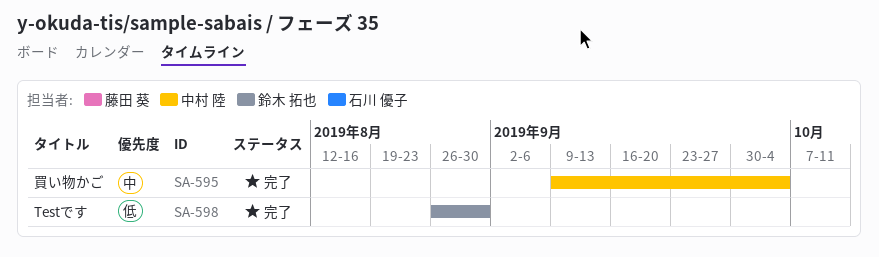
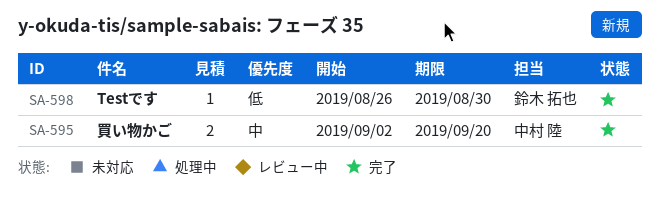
SA-595, start: Sep 9 -> Sep 2
SA-595, due: Oct 4 -> Sep 20

